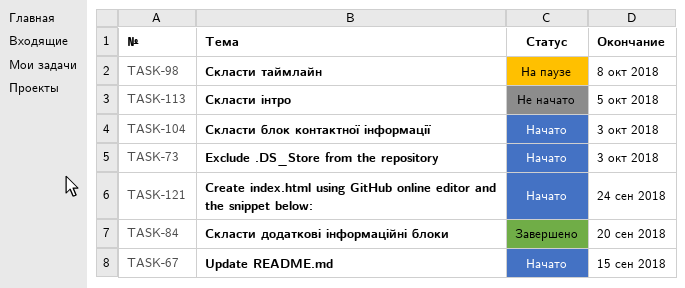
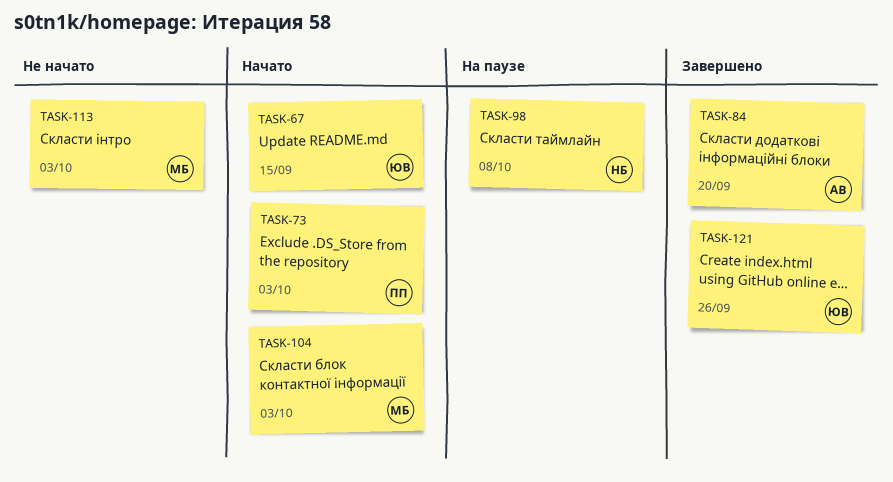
TASK-113, due: Oct 5 -> Oct 3
TASK-121, status: Начато -> Завершено
TASK-121, due: Sep 24 -> Sep 26

